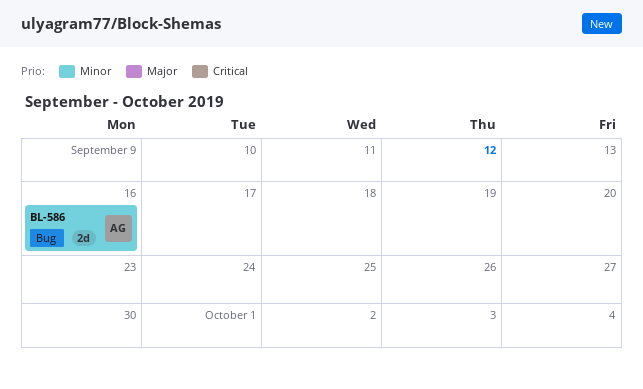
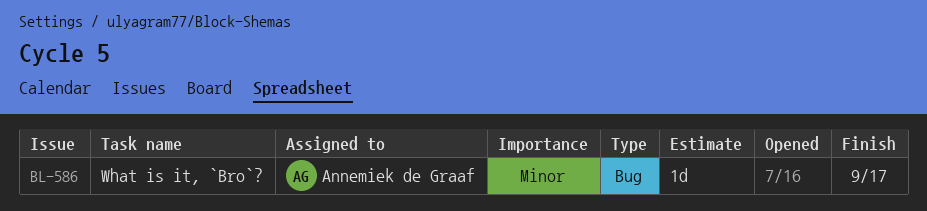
BL-586, estimate: 2d -> 1d
BL-586, due: Sep 16 -> Sep 17

